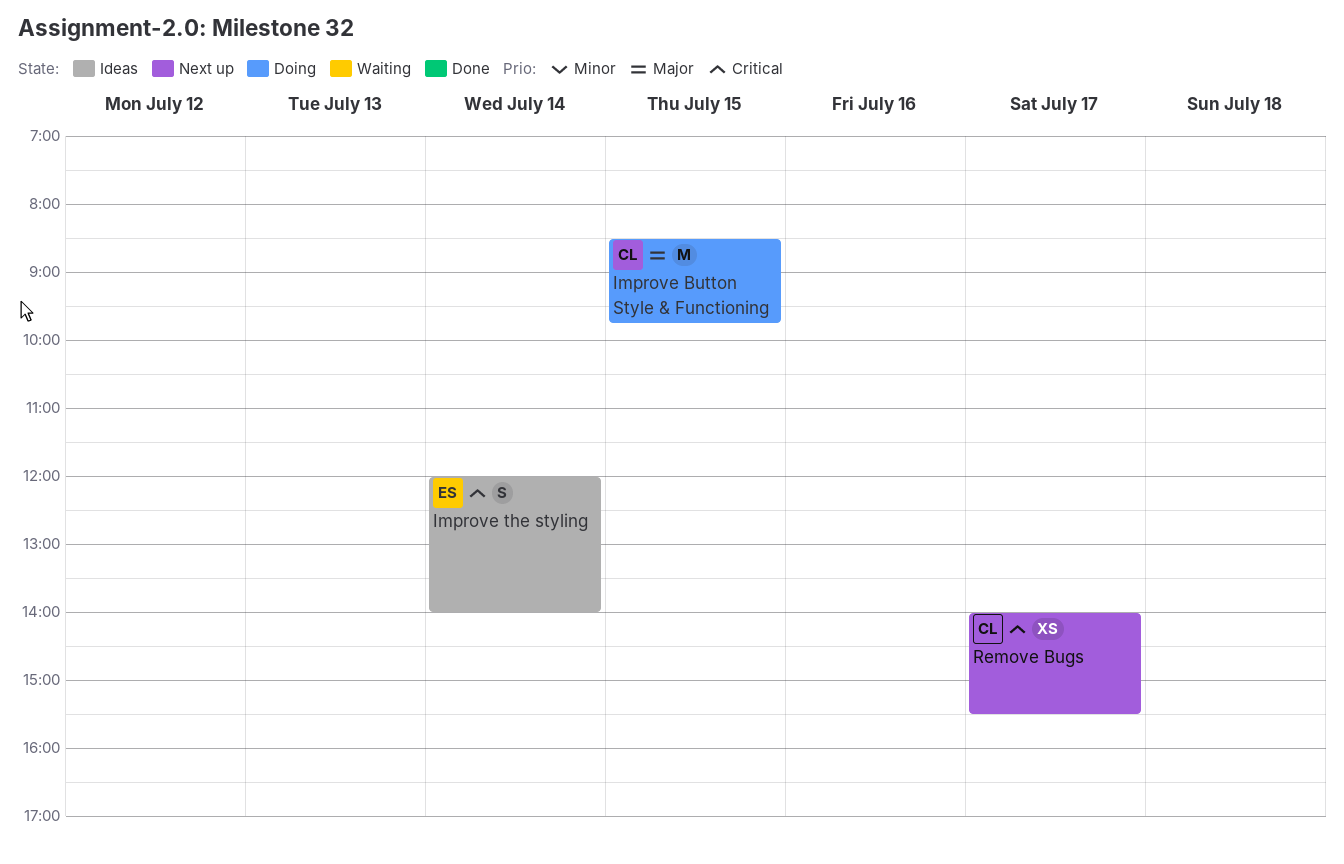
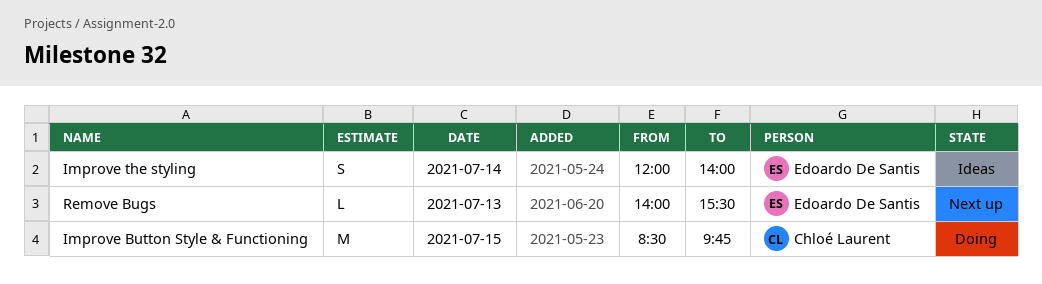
Remove Bugs, owner: Chloé Laurent -> Edoardo De Santis
Remove Bugs, estimate: XS -> L
Remove Bugs, day: Jul 17 -> Jul 13

